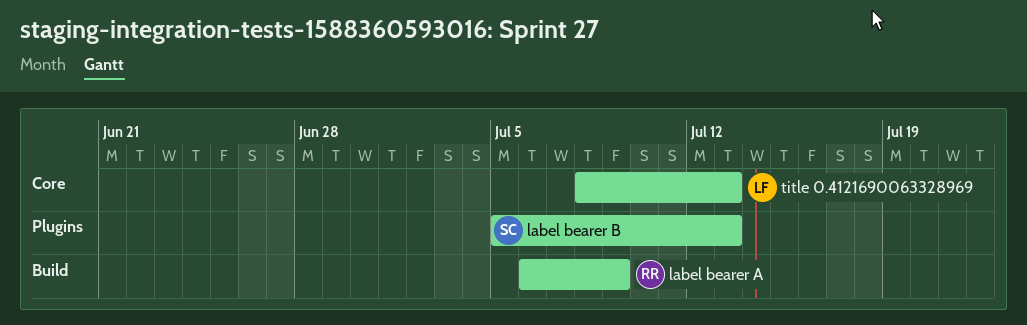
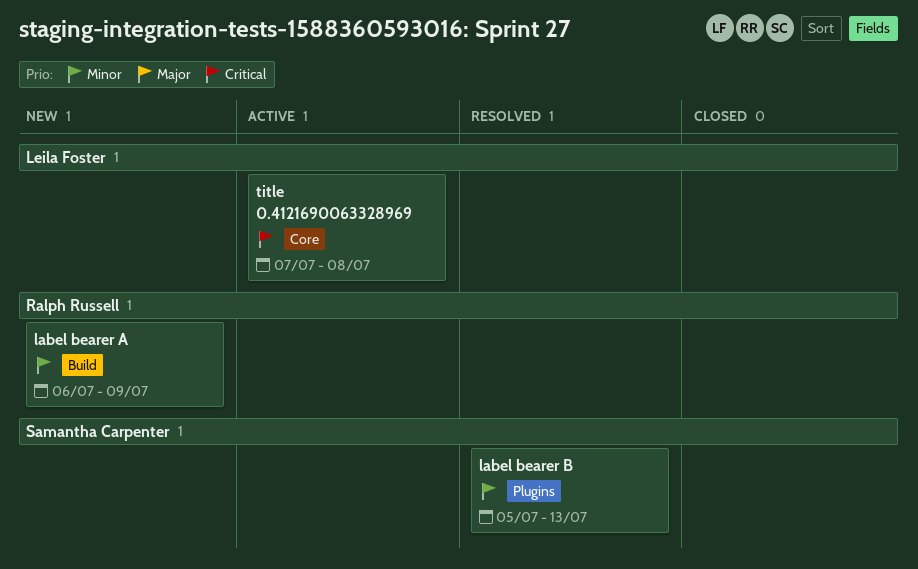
title 0.4121690063328969, start: Jul 8 -> Jul 7
title 0.4121690063328969, due: Jul 13 -> Jul 8

